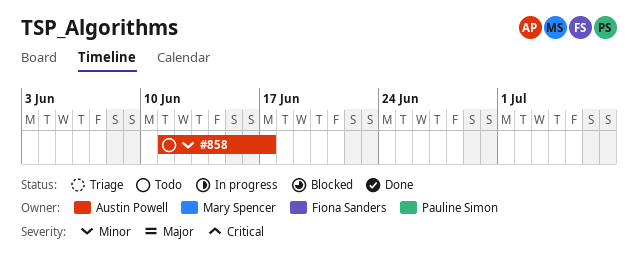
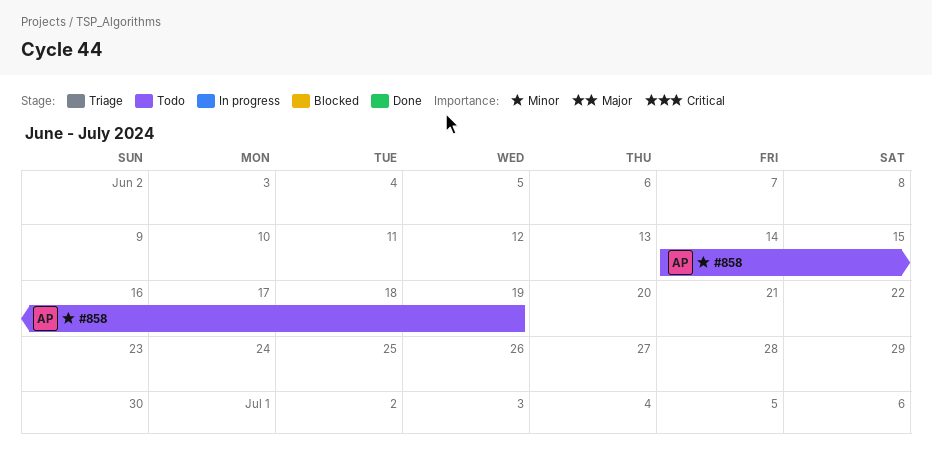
#858, start: Jun 11 -> Jun 14
#858, due: Jun 17 -> Jun 19

